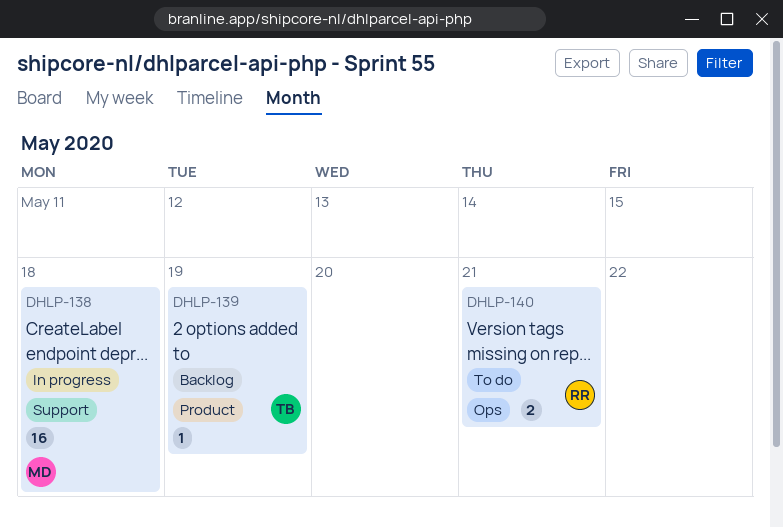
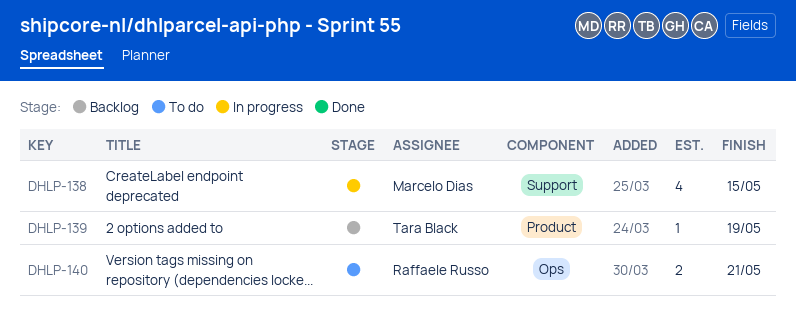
DHLP-138, estimate: 16 -> 4
DHLP-138, due: May 18 -> May 15

